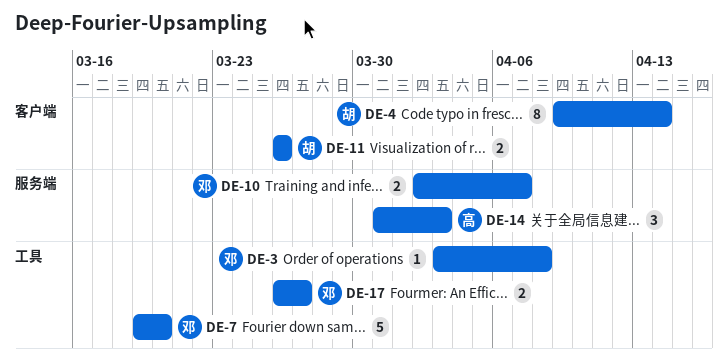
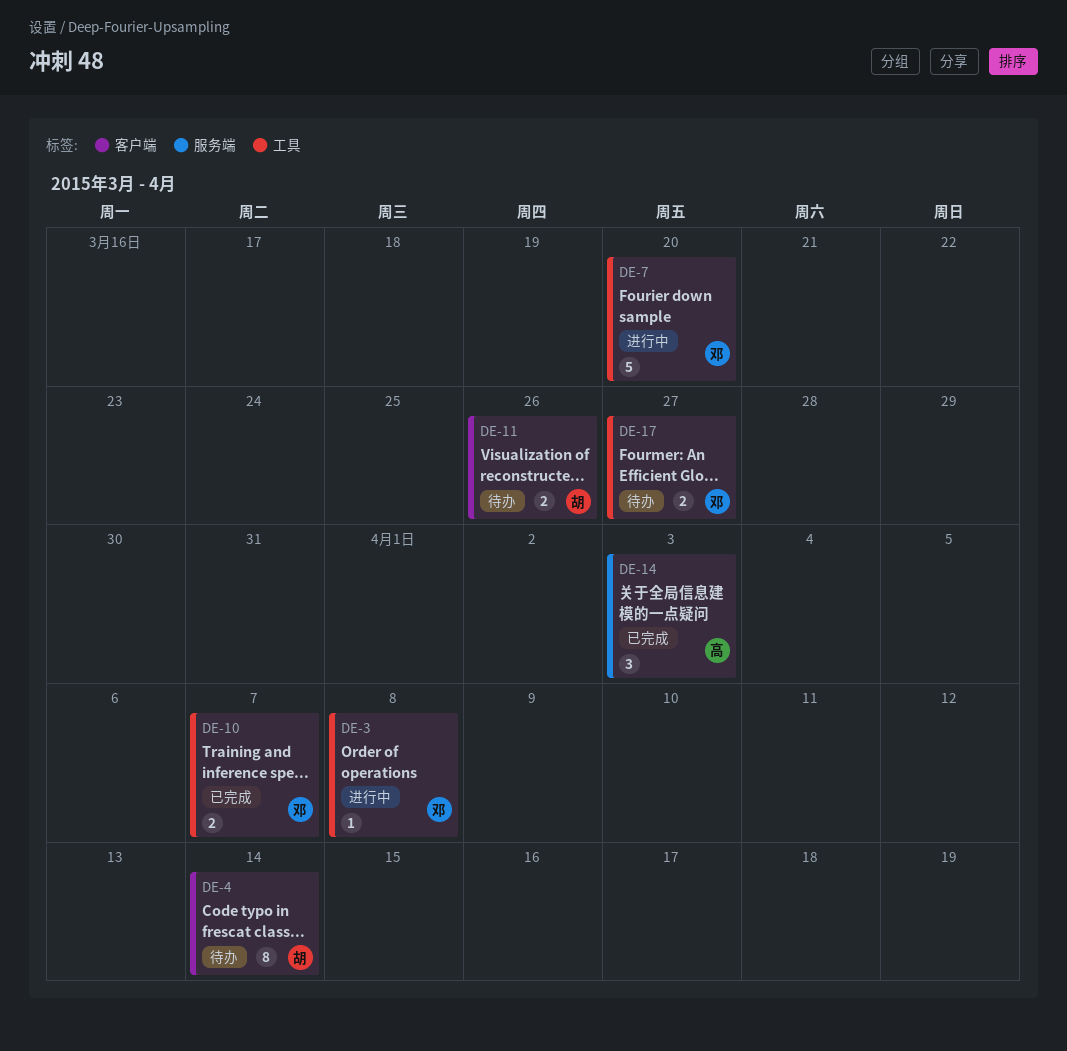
DE-10, label: 服务端 -> 工具

